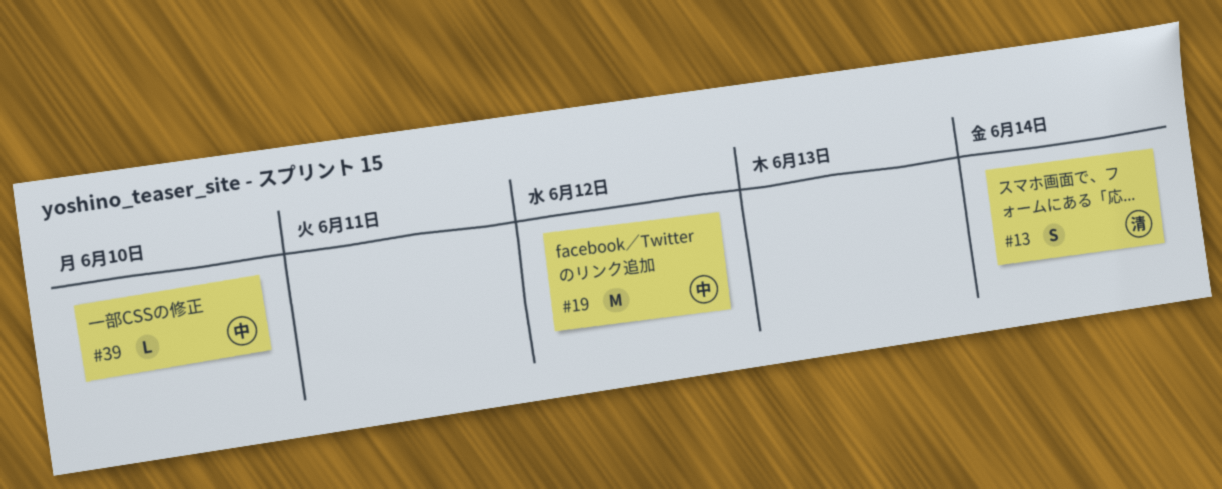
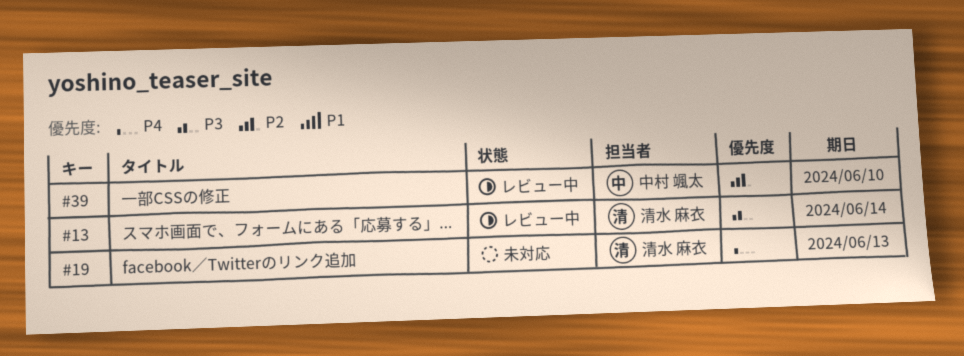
#19, owner: 中村 颯太 -> 清水 麻衣
#19, due: Jun 12 -> Jun 13

